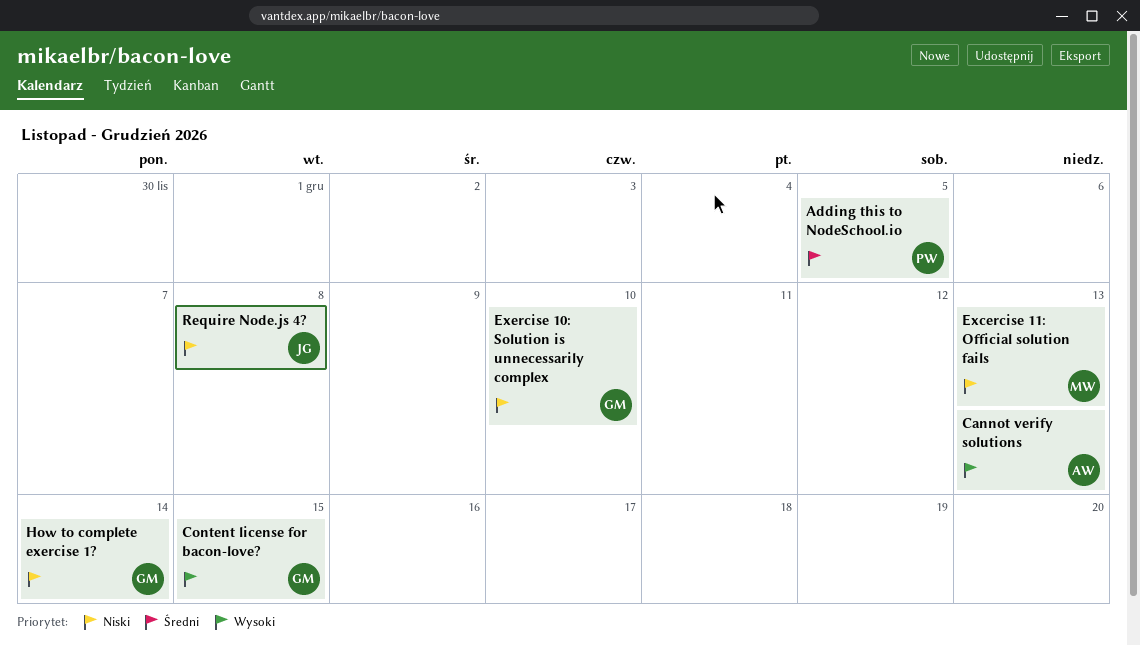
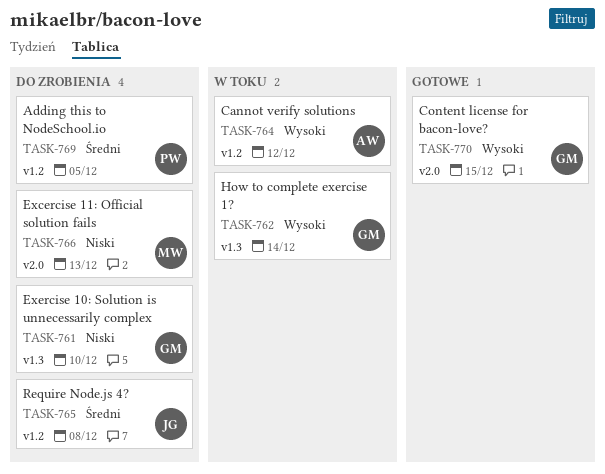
Cannot verify solutions, due: Dec 13 -> Dec 12
How to complete exercise 1?, priority: Niski -> Wysoki
Require Node.js 4?, priority: Niski -> Średni

